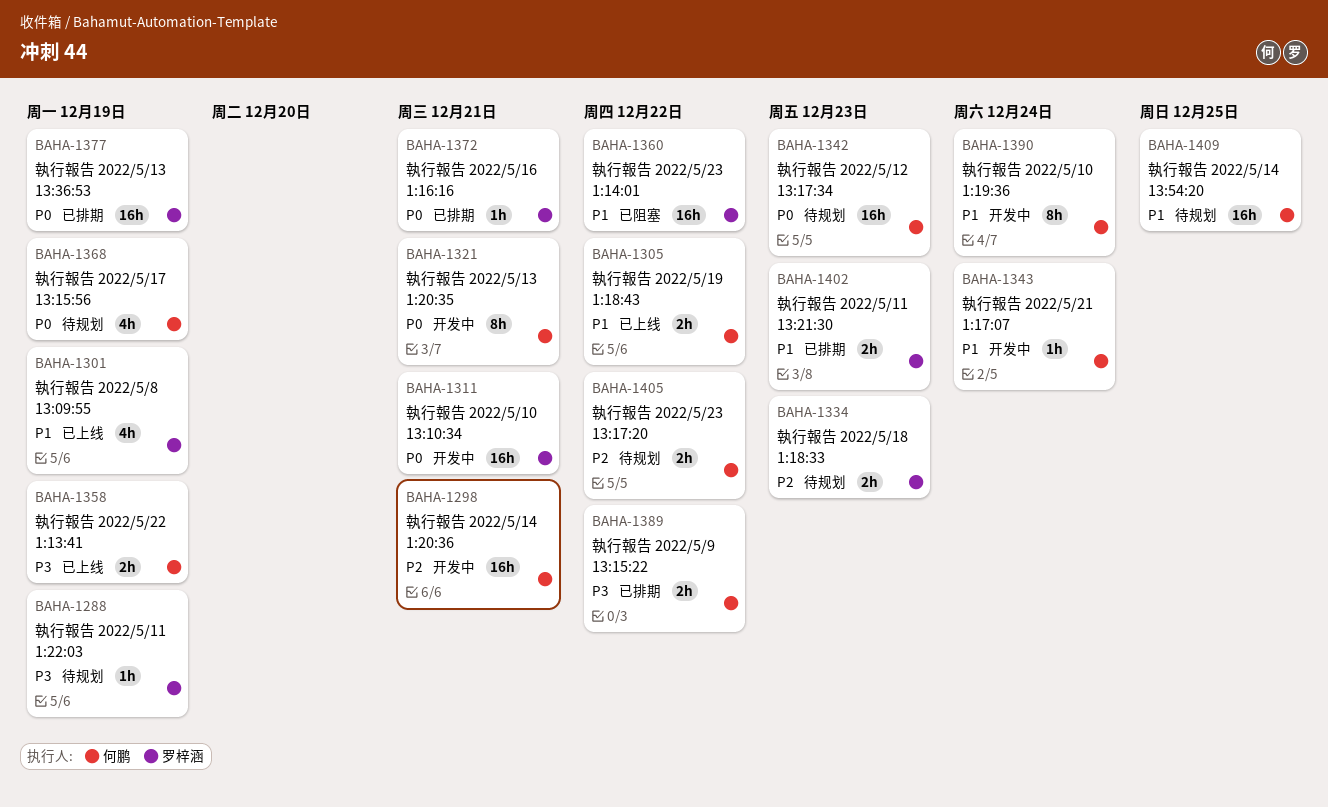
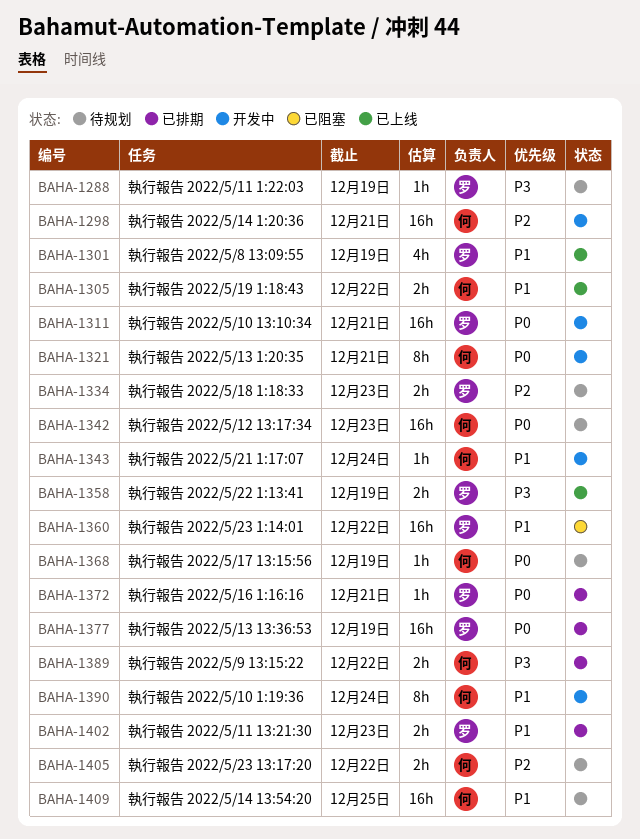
BAHA-1358, owner: 何鹏 -> 罗梓涵
BAHA-1368, estimate: 4h -> 1h

